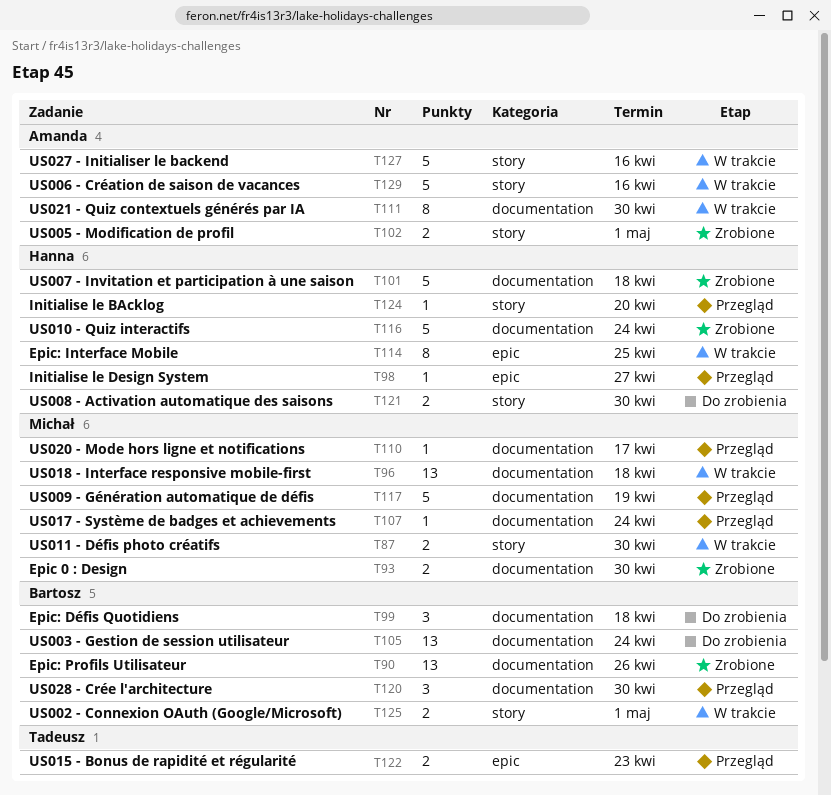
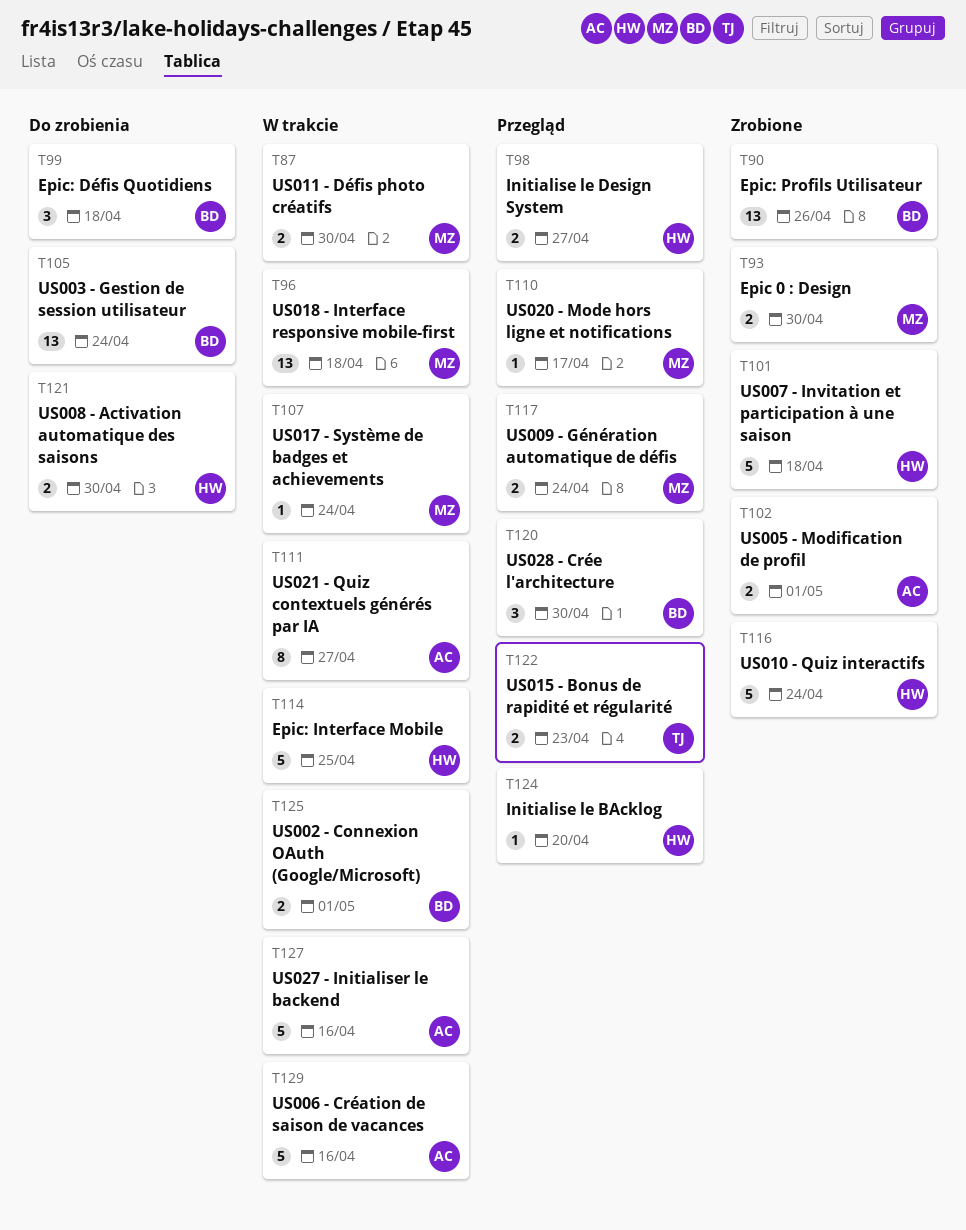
T98, estimate: 1 -> 2
T107, status: Przegląd -> W trakcie
T111, due: Apr 30 -> Apr 27
T114, estimate: 8 -> 5
T117, estimate: 5 -> 2
T117, due: Apr 19 -> Apr 24

